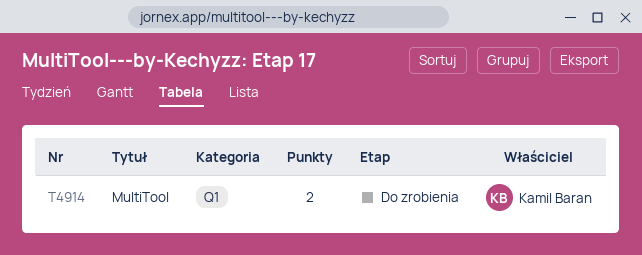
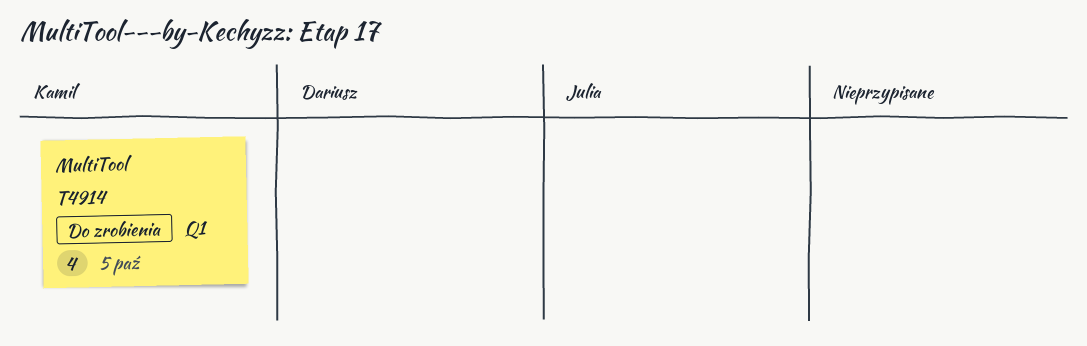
T4914, estimate: 2 -> 4

